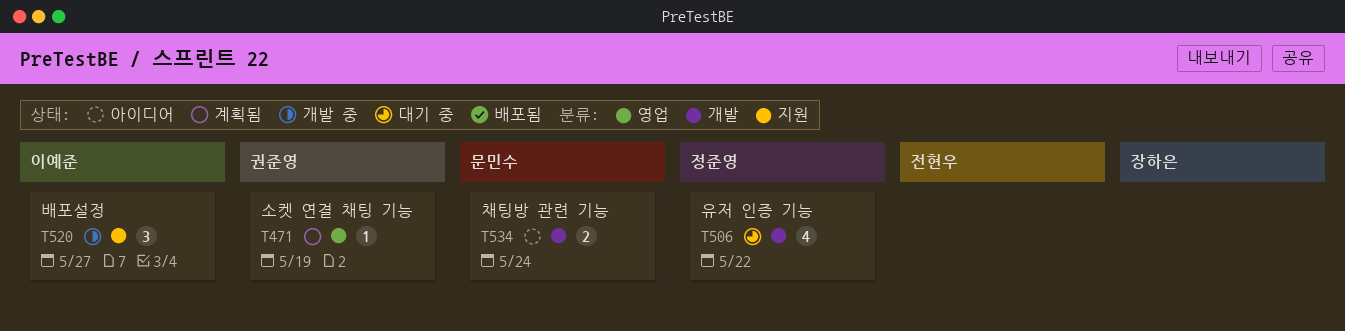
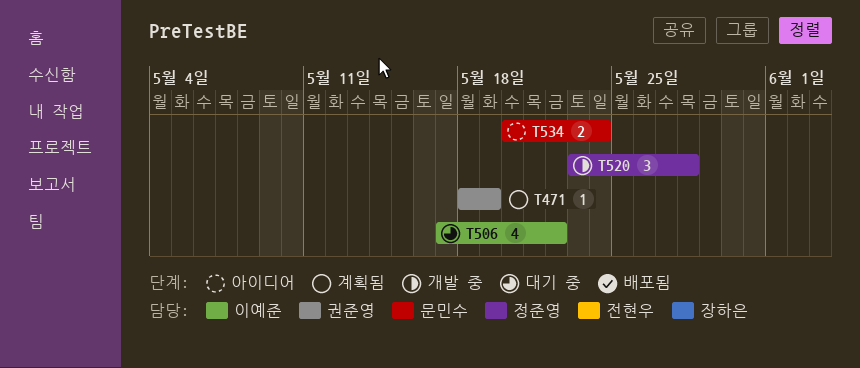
T506, owner: 정준영 -> 이예준
T520, owner: 이예준 -> 정준영
T520, due: May 27 -> May 28

